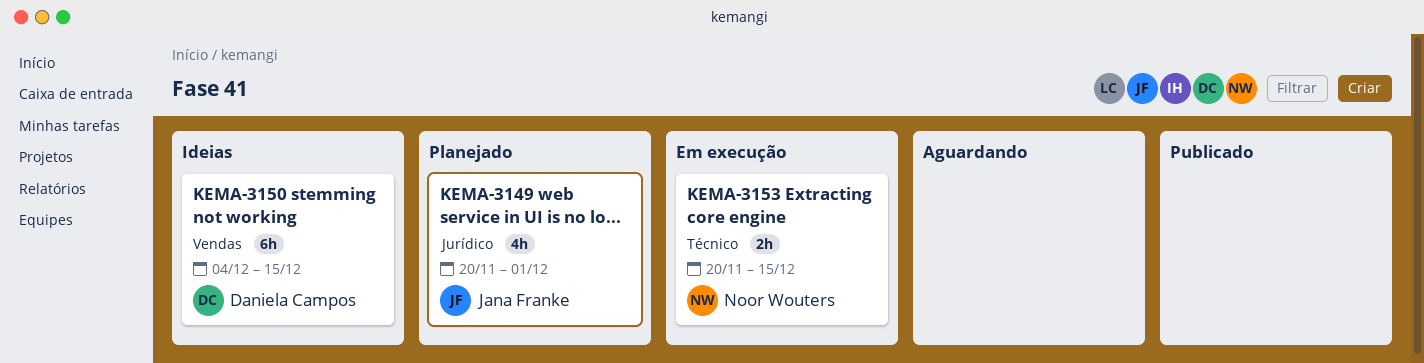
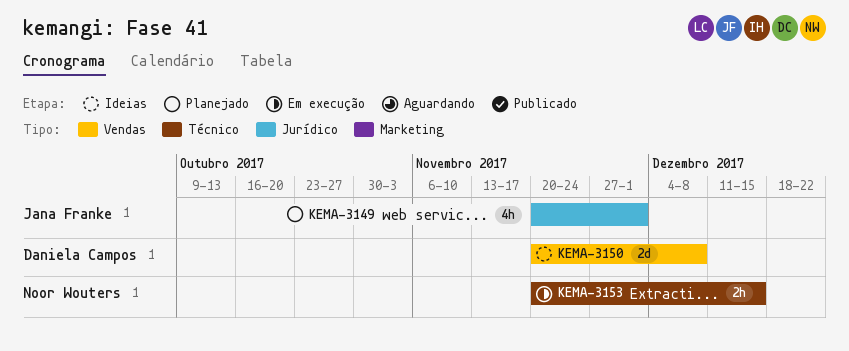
KEMA-3150, estimate: 6h -> 2d
KEMA-3150, start: Dec 4 -> Nov 20
KEMA-3150, due: Dec 15 -> Dec 8

